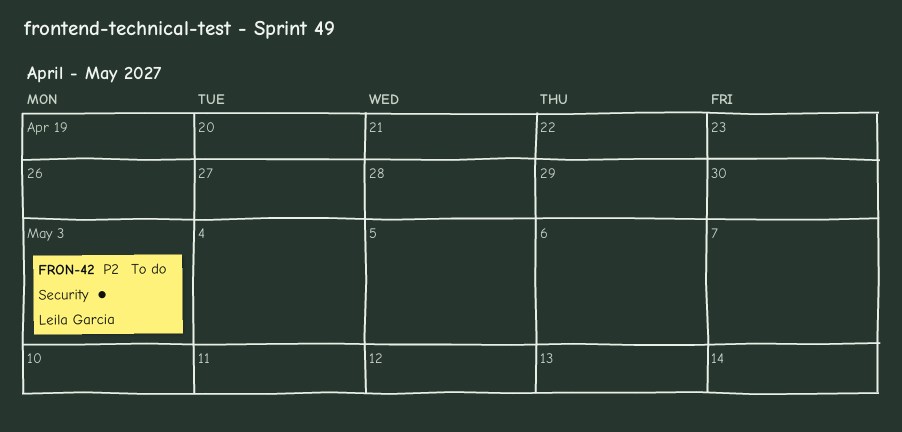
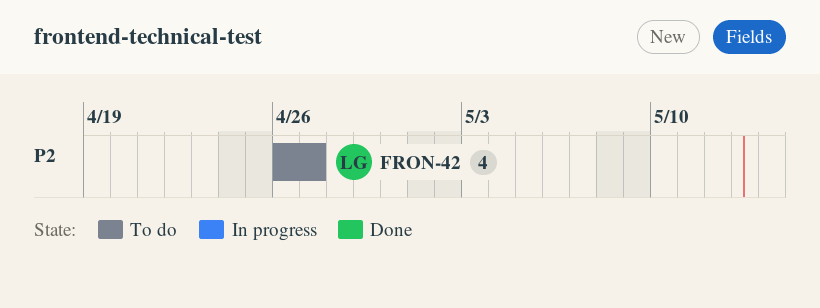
FRON-42, estimate: 1 -> 4
FRON-42, due: May 3 -> Apr 27

